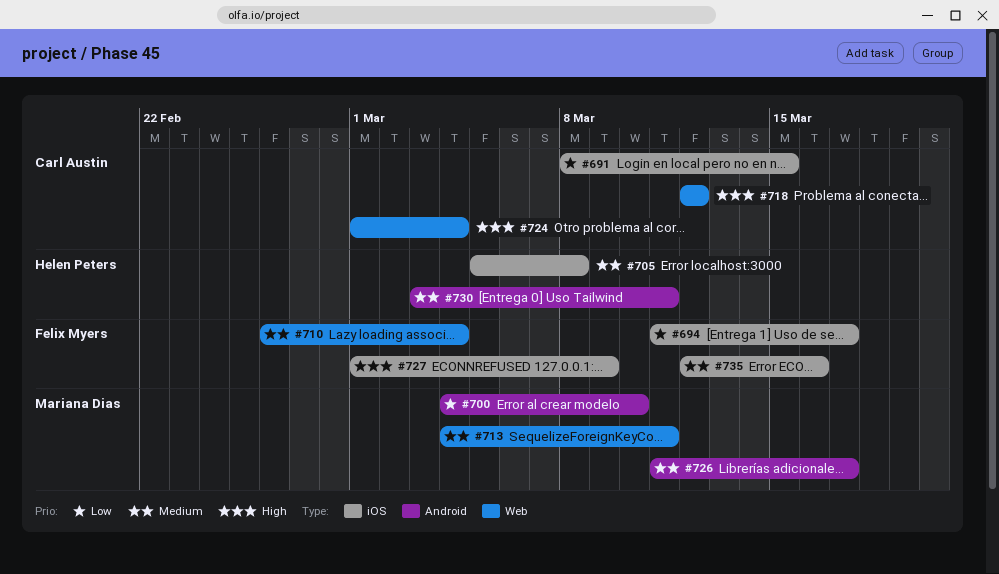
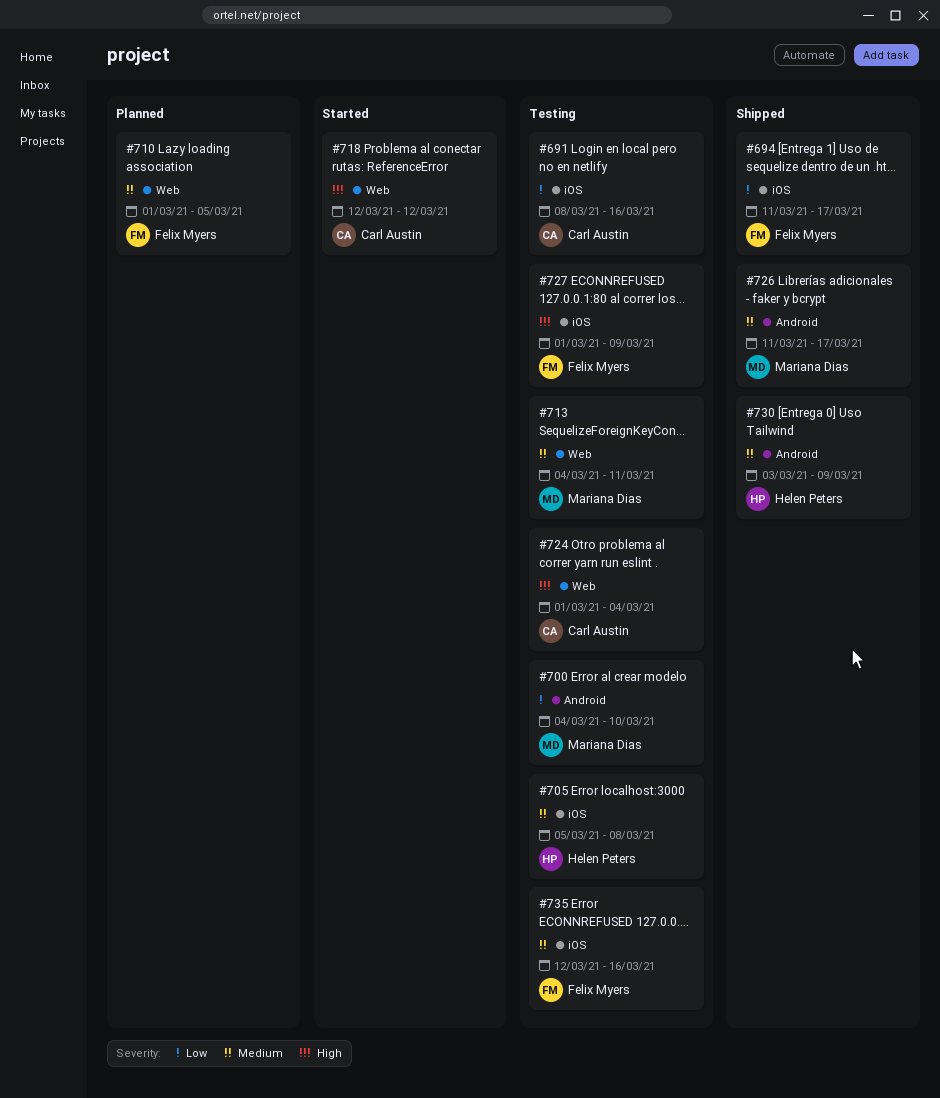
#691, due: Mar 15 -> Mar 16
#710, start: Feb 26 -> Mar 1
#710, due: Mar 4 -> Mar 5
#730, due: Mar 11 -> Mar 9

